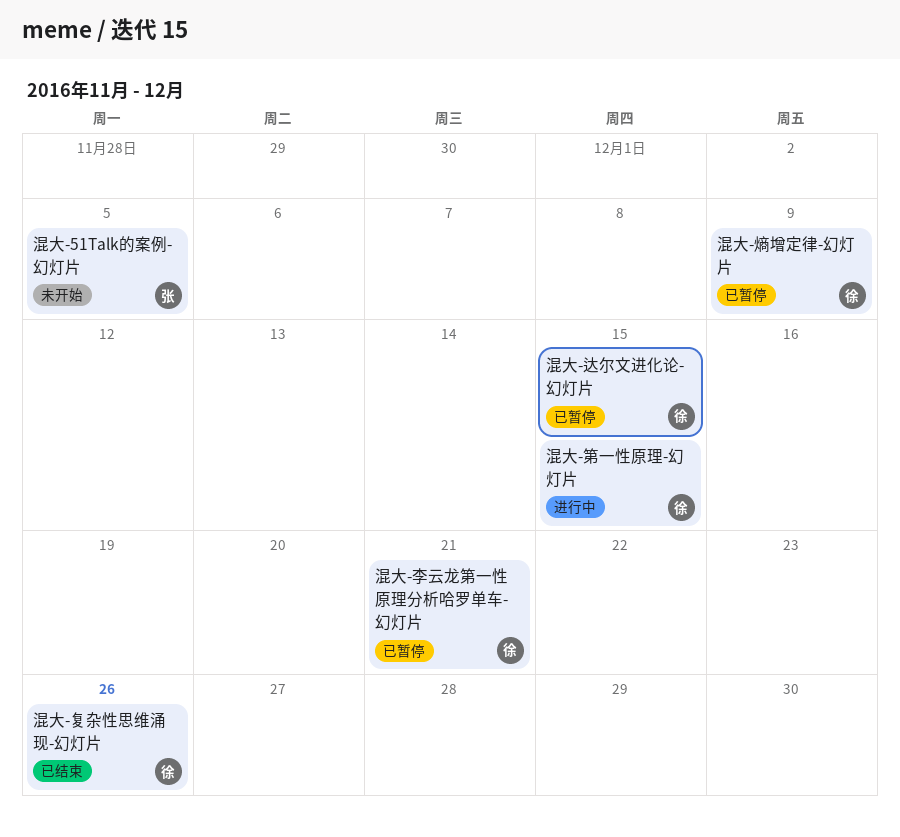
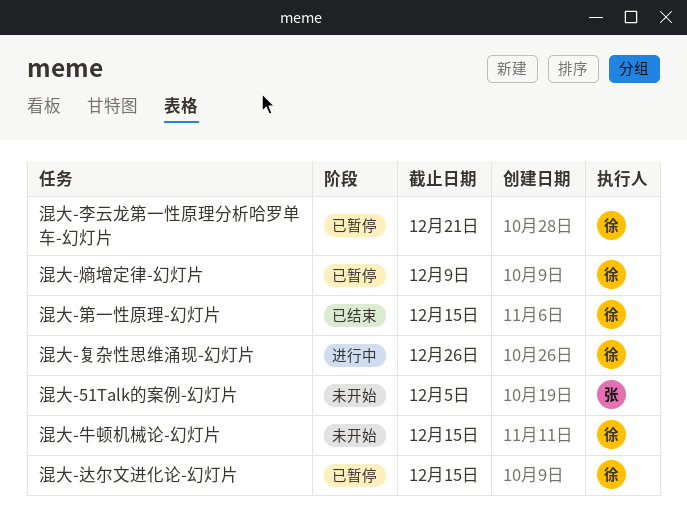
混大-复杂性思维涌现-幻灯片, status: 已结束 -> 进行中
混大-牛顿机械论-幻灯片: none -> present
混大-第一性原理-幻灯片, status: 进行中 -> 已结束

